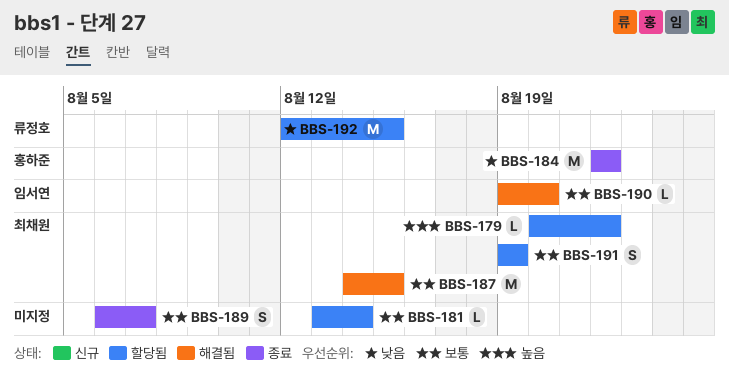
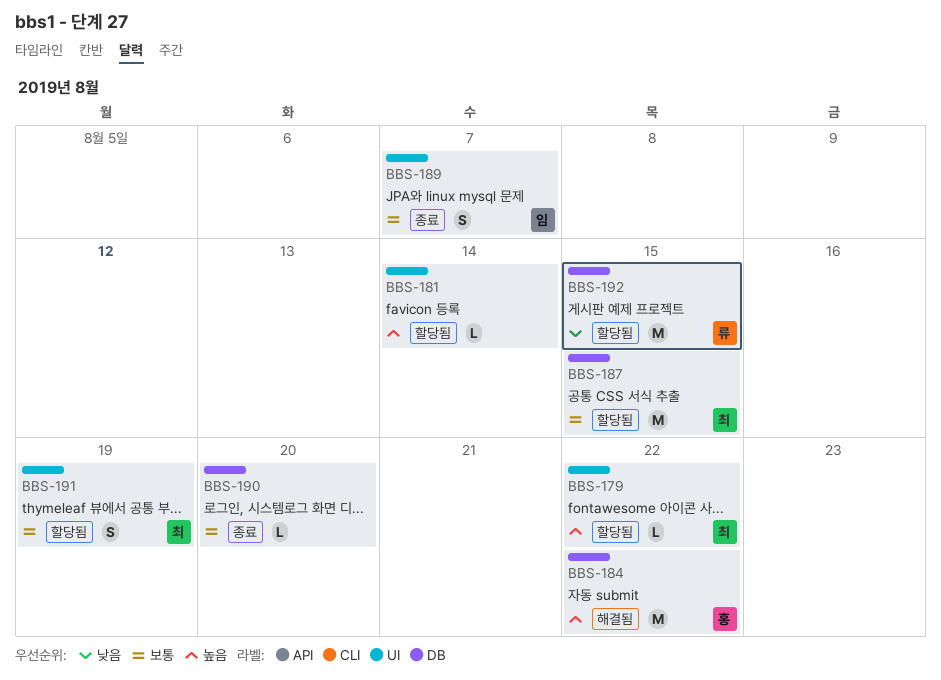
BBS-181, priority: 보통 -> 높음
BBS-184, status: 종료 -> 해결됨
BBS-184, priority: 낮음 -> 높음
BBS-187, status: 해결됨 -> 할당됨
BBS-189, owner: none -> 임서연
BBS-190, status: 해결됨 -> 종료
BBS-190, owner: 임서연 -> none

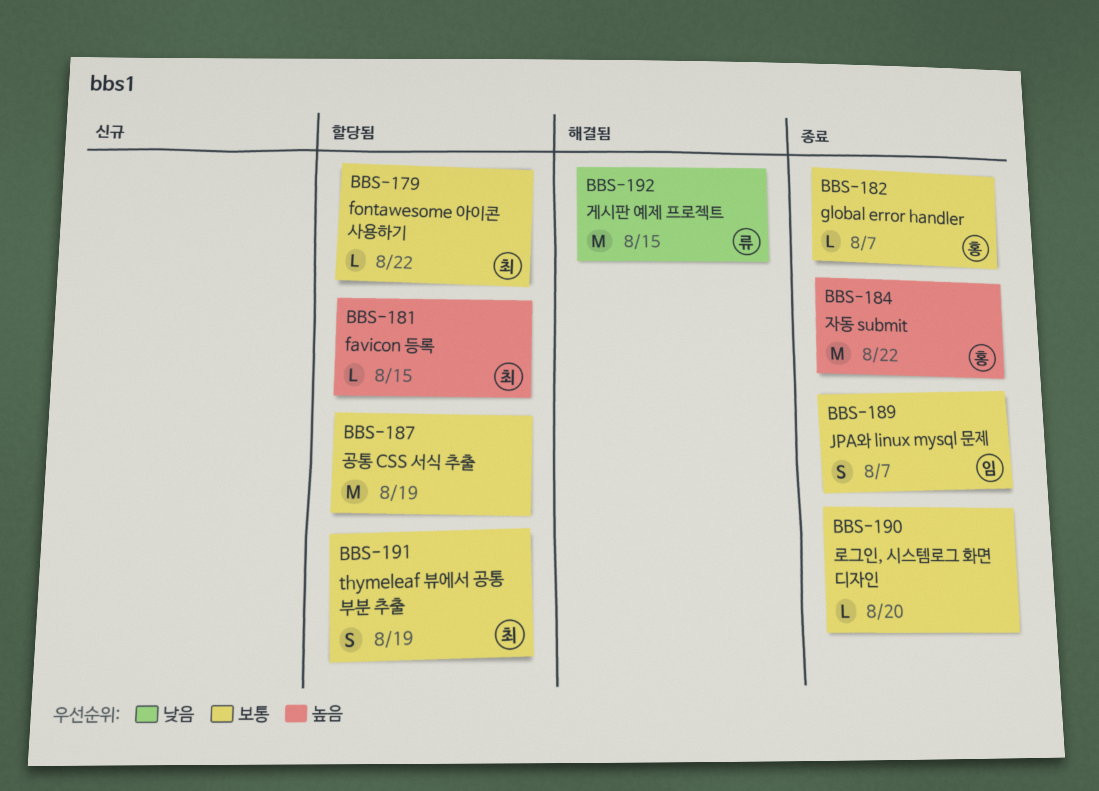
BBS-179, priority: 높음 -> 보통
BBS-181, owner: none -> 최
BBS-181, due: Aug 14 -> Aug 15
BBS-182: none -> present
BBS-184, status: 해결됨 -> 종료
BBS-187, owner: 최 -> none
BBS-187, due: Aug 15 -> Aug 19
BBS-192, status: 할당됨 -> 해결됨

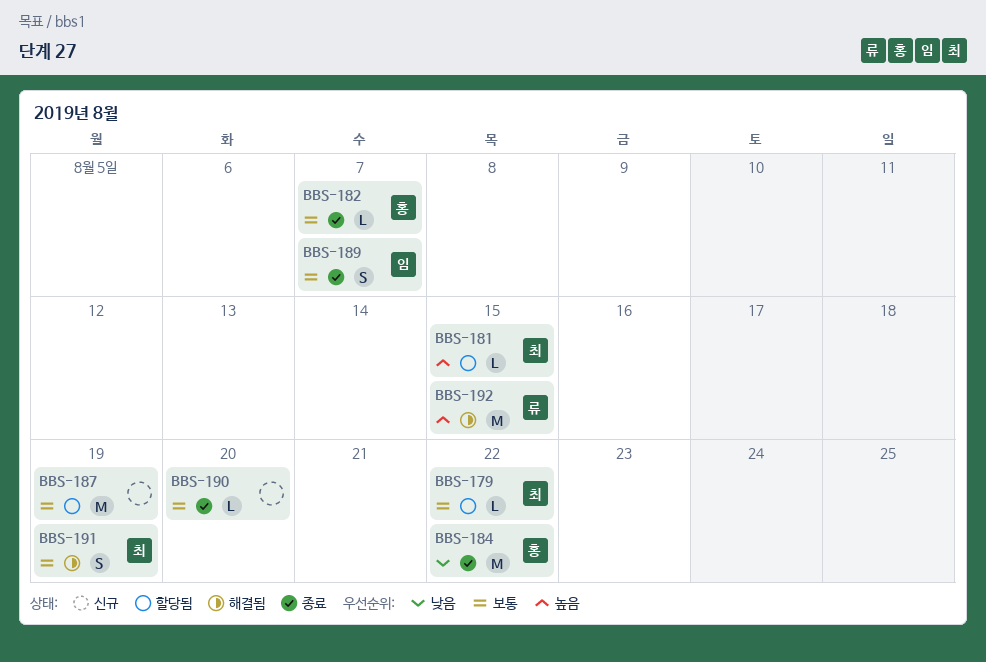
BBS-184, priority: 높음 -> 낮음
BBS-191, status: 할당됨 -> 해결됨
BBS-192, priority: 낮음 -> 높음

